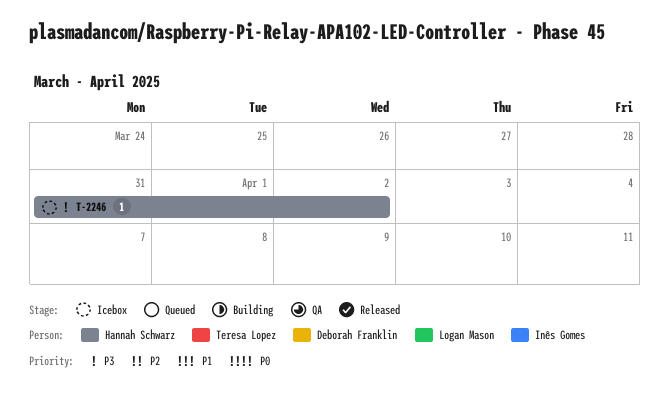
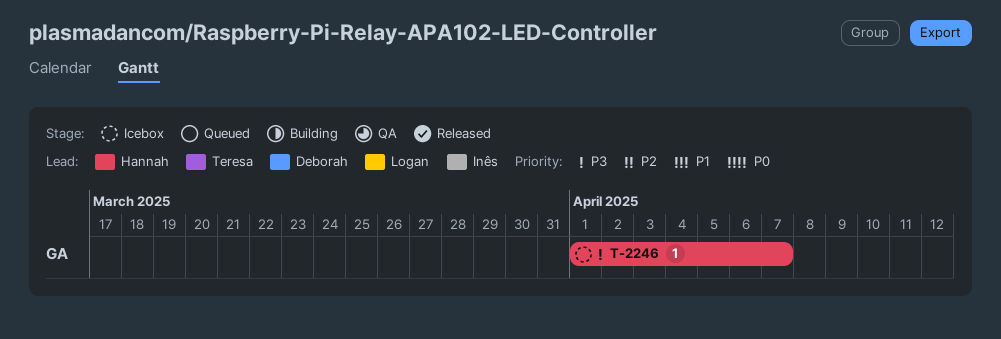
T-2246, start: Mar 31 -> Apr 1
T-2246, due: Apr 2 -> Apr 7

